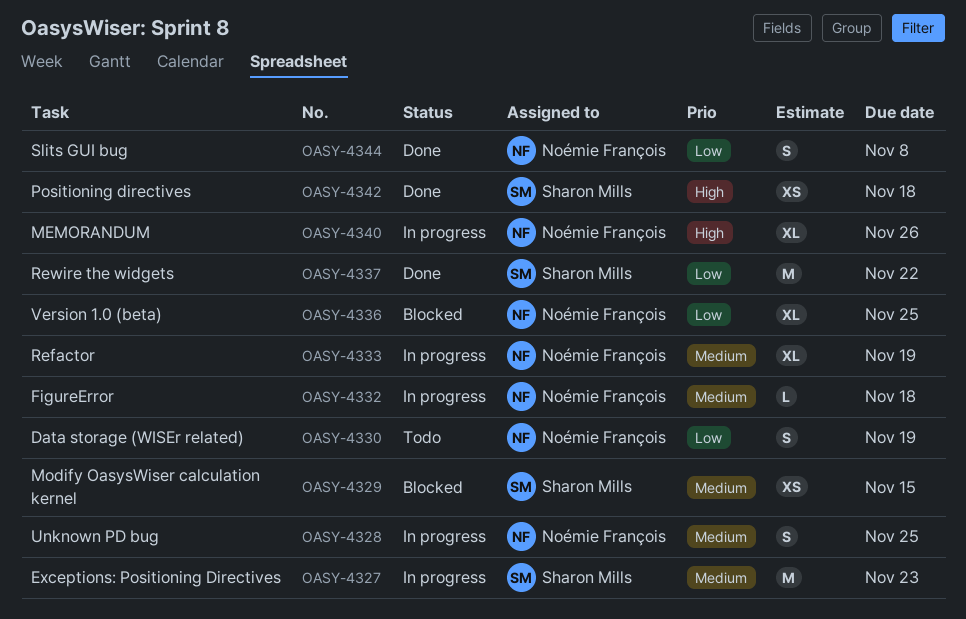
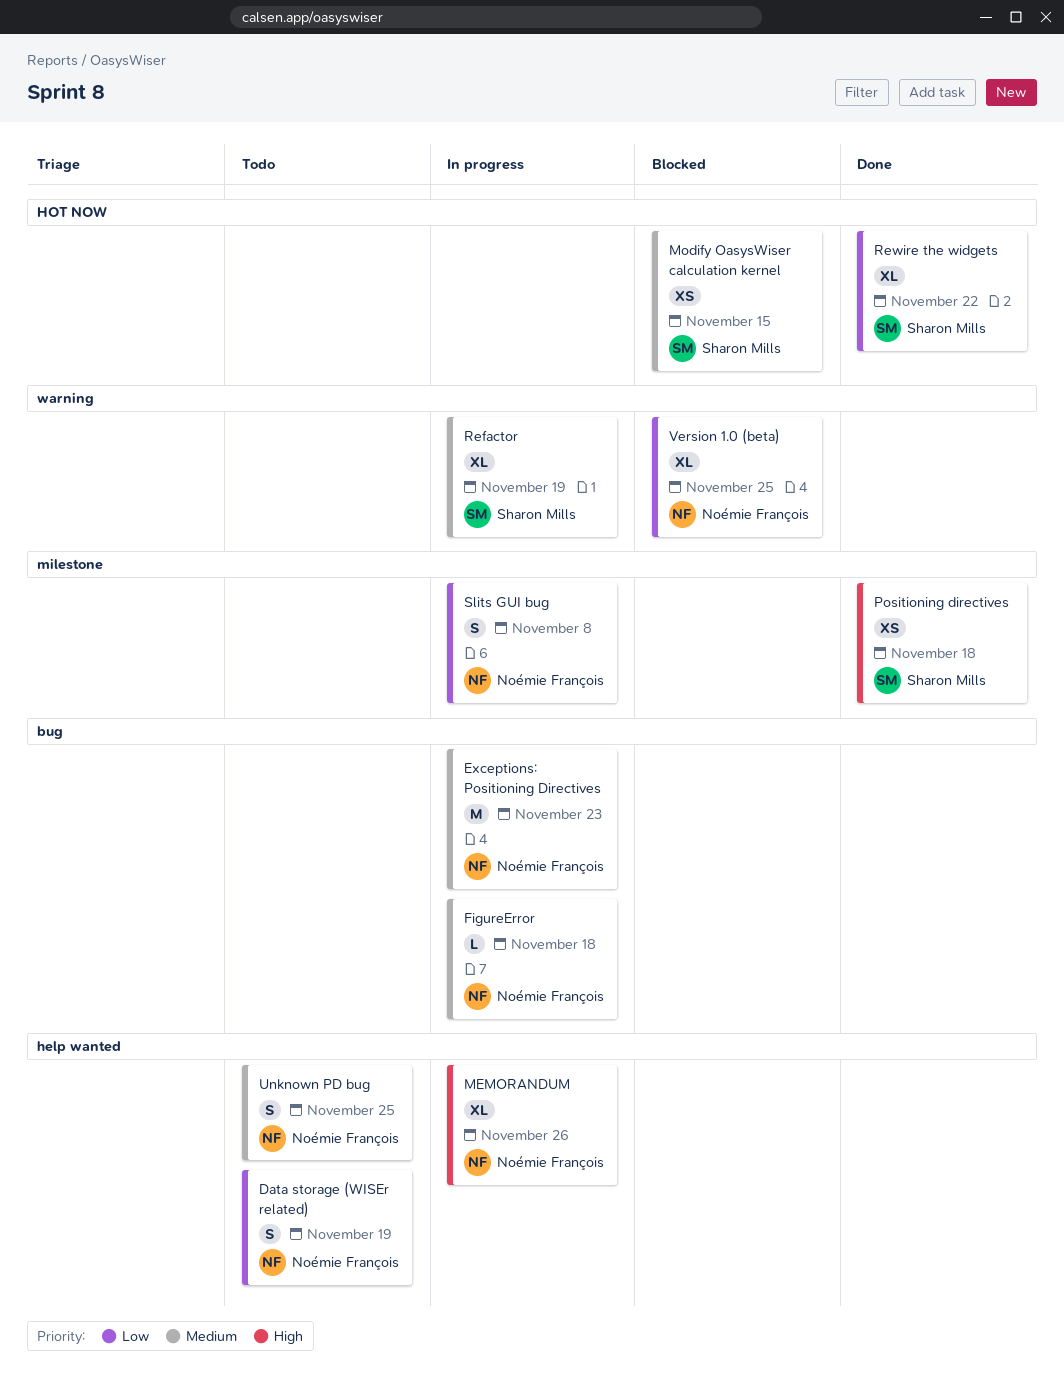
Exceptions: Positioning Directives, owner: Sharon Mills -> Noémie François
Refactor, owner: Noémie François -> Sharon Mills
Rewire the widgets, estimate: M -> XL
Slits GUI bug, status: Done -> In progress
Unknown PD bug, status: In progress -> Todo

